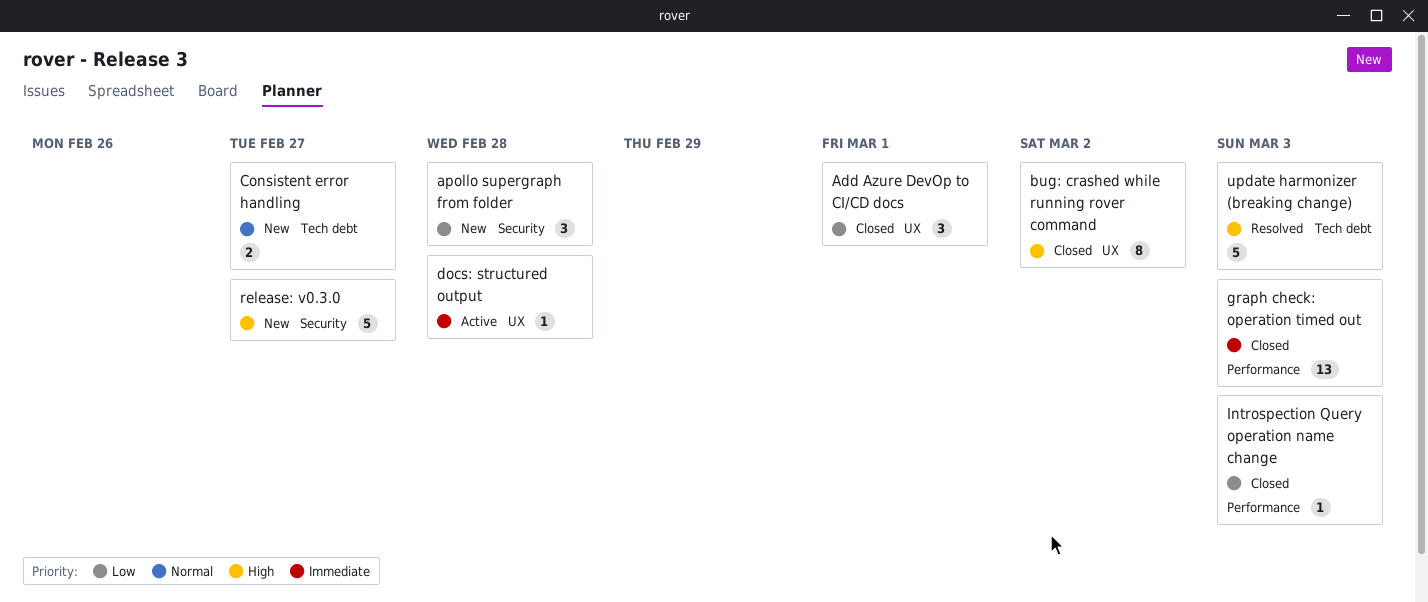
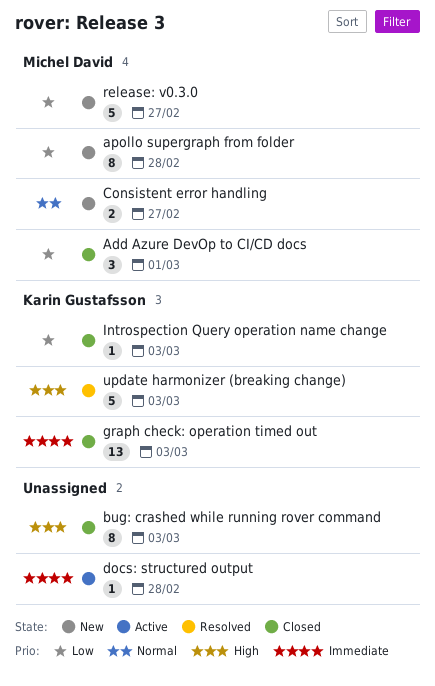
apollo supergraph from folder, estimate: 3 -> 8
bug: crashed while running rover command, due: Mar 2 -> Mar 3
release: v0.3.0, priority: High -> Low

